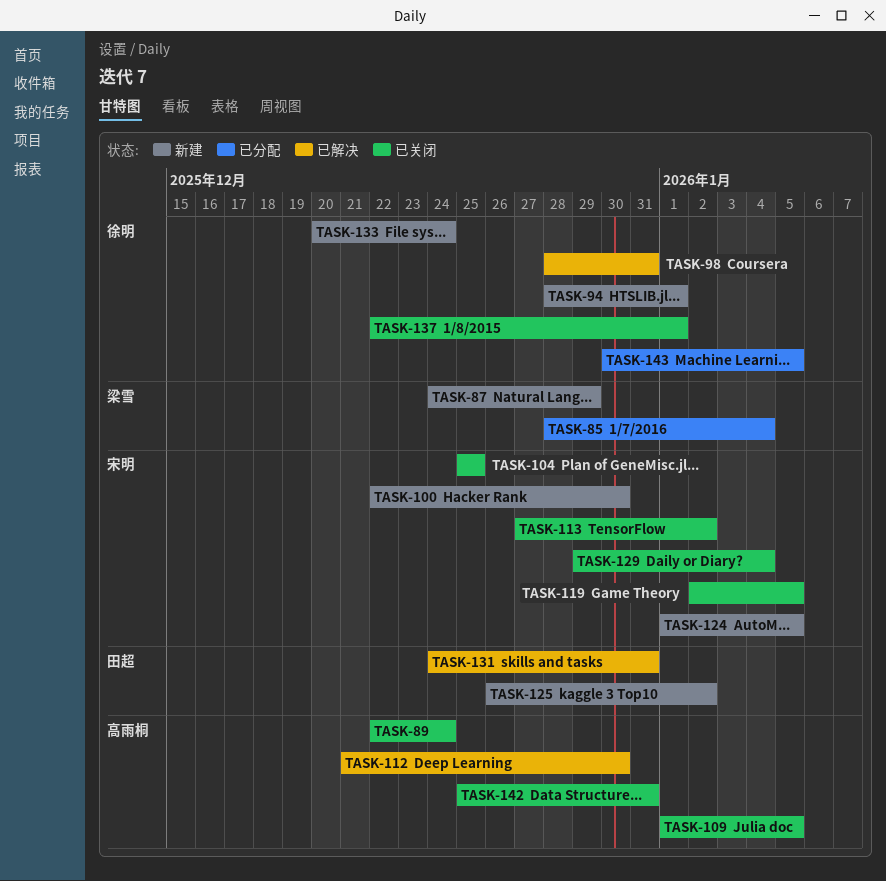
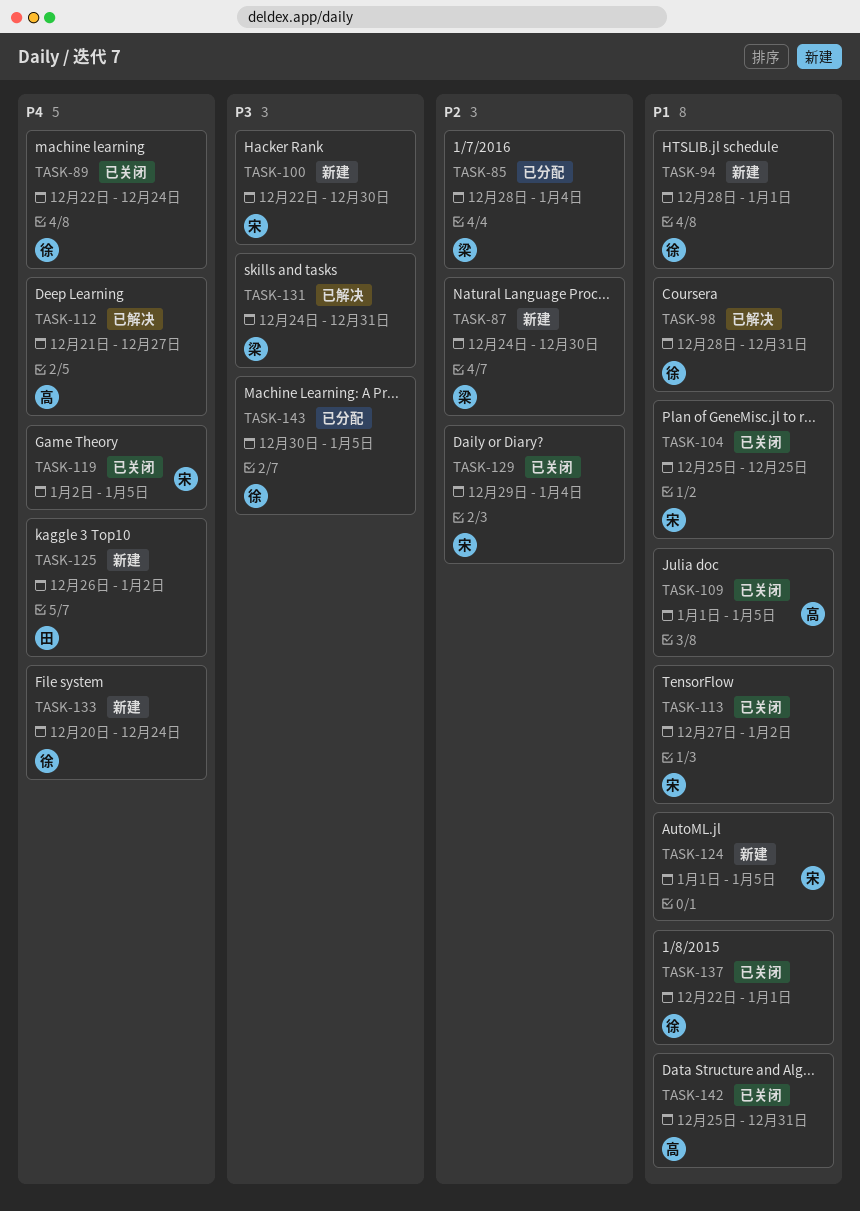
TASK-87, due: Dec 29 -> Dec 30
TASK-89, owner: 高雨桐 -> 徐明
TASK-112, due: Dec 30 -> Dec 27
TASK-131, owner: 田超 -> 梁雪

